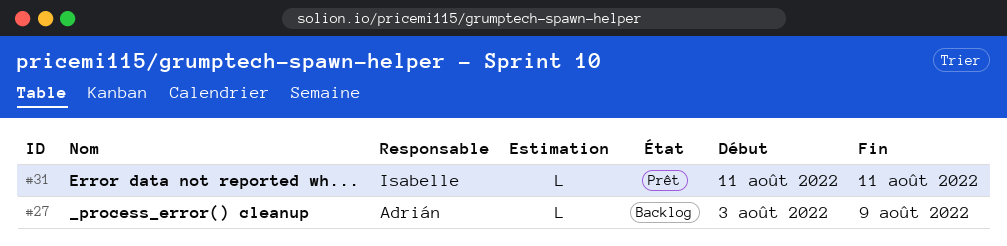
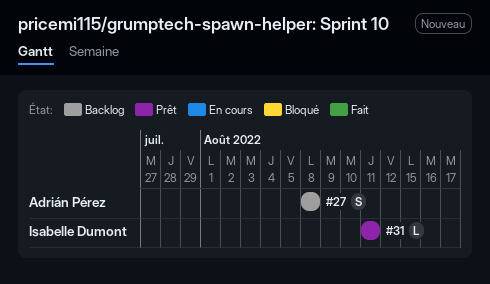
#27, estimate: L -> S
#27, start: Aug 3 -> Aug 8
#27, due: Aug 9 -> Aug 8

